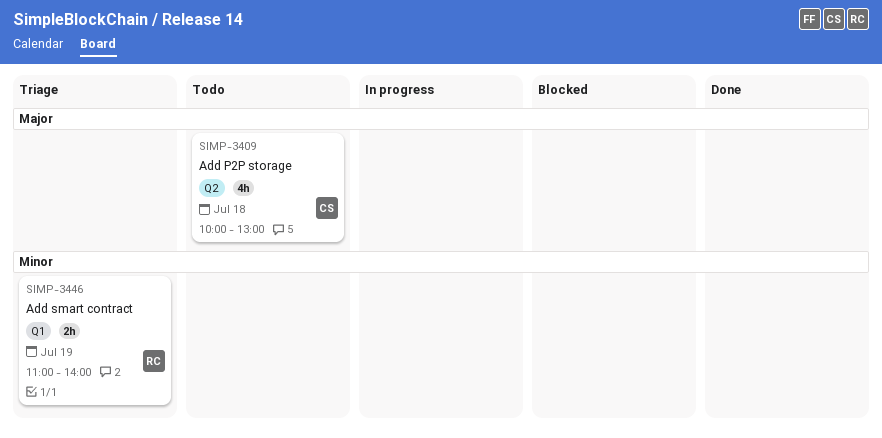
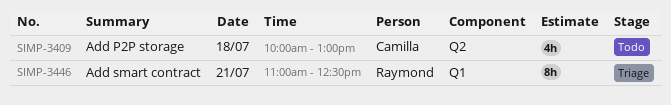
SIMP-3446, estimate: 2h -> 8h
SIMP-3446, day: Jul 19 -> Jul 21
SIMP-3446, ends: 14:00 -> 12:30

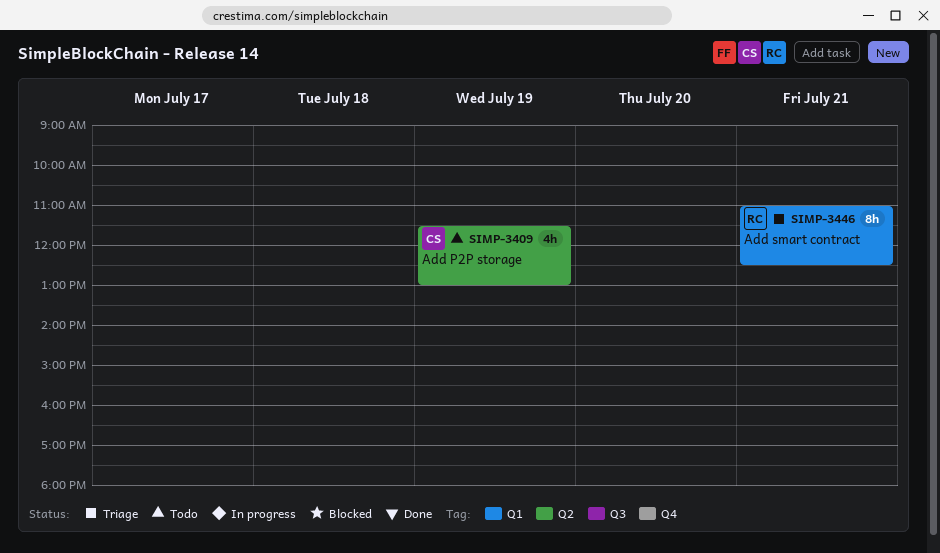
SIMP-3409, day: Jul 18 -> Jul 19
SIMP-3409, begins: 10:00 -> 11:30

